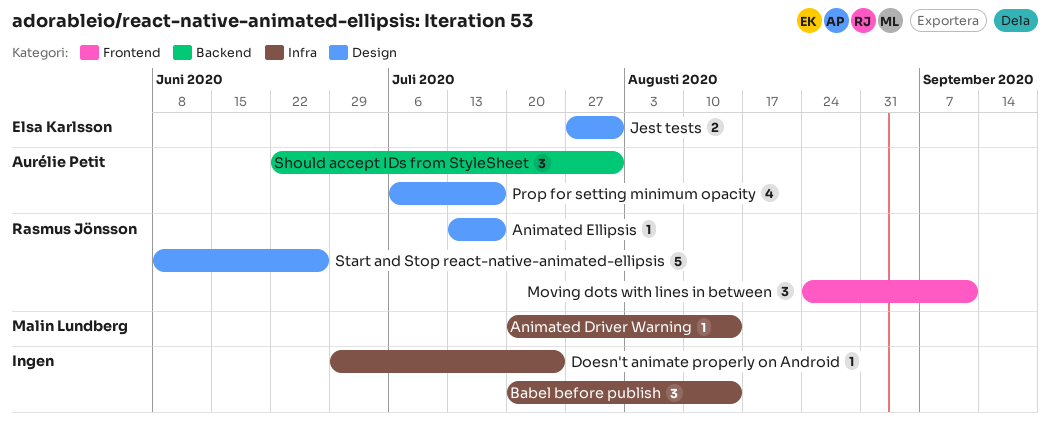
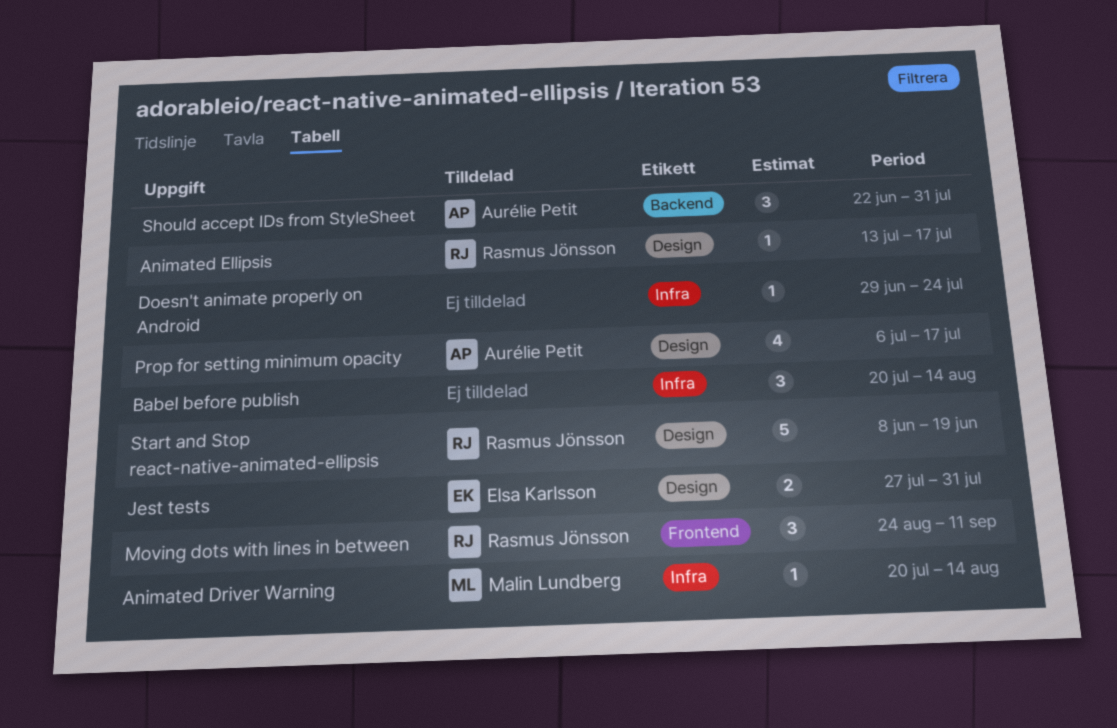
Start and Stop react-native-animated-ellipsis, due: Jun 26 -> Jun 19

